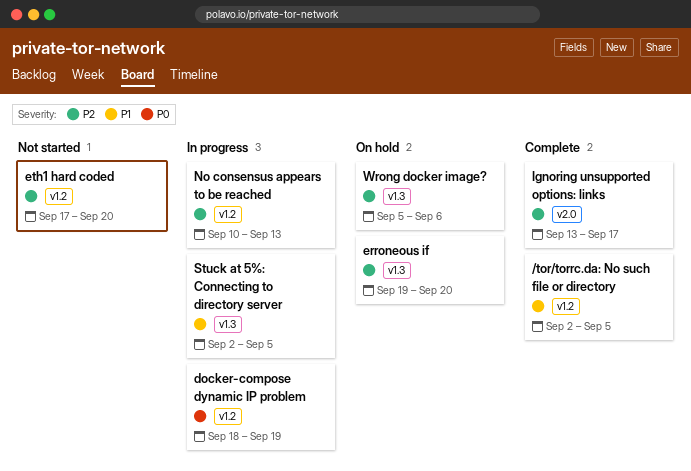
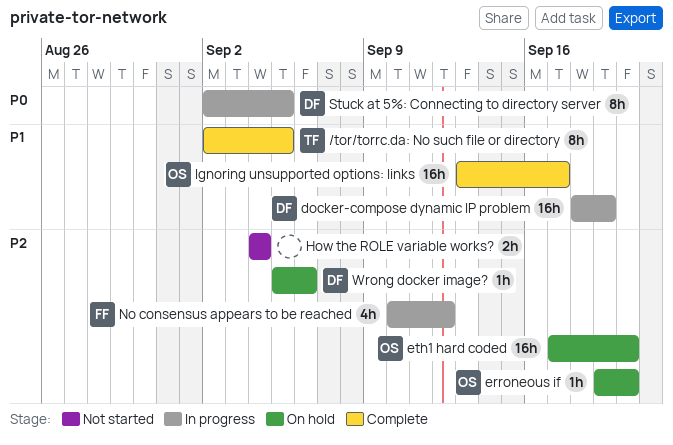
docker-compose dynamic IP problem, priority: P0 -> P1
eth1 hard coded, status: Not started -> On hold
How the ROLE variable works?: none -> present
Ignoring unsupported options: links, priority: P2 -> P1
No consensus appears to be reached, due: Sep 13 -> Sep 12
Stuck at 5%: Connecting to directory server, priority: P1 -> P0

